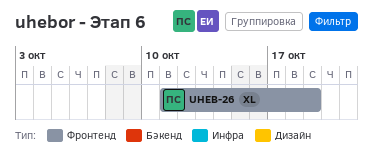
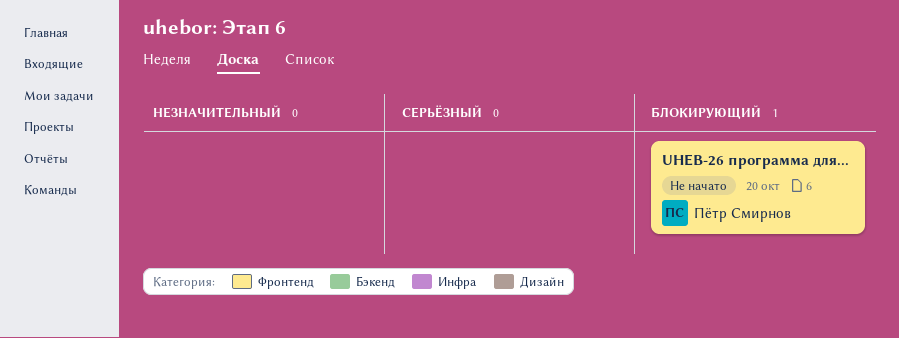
UHEB-26, due: Oct 19 -> Oct 20

